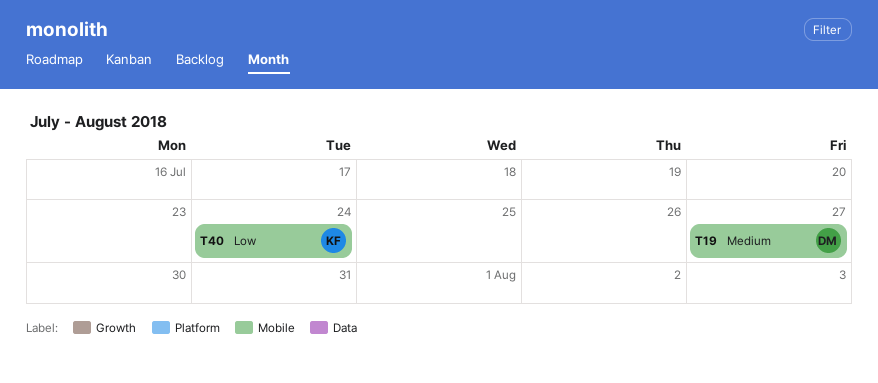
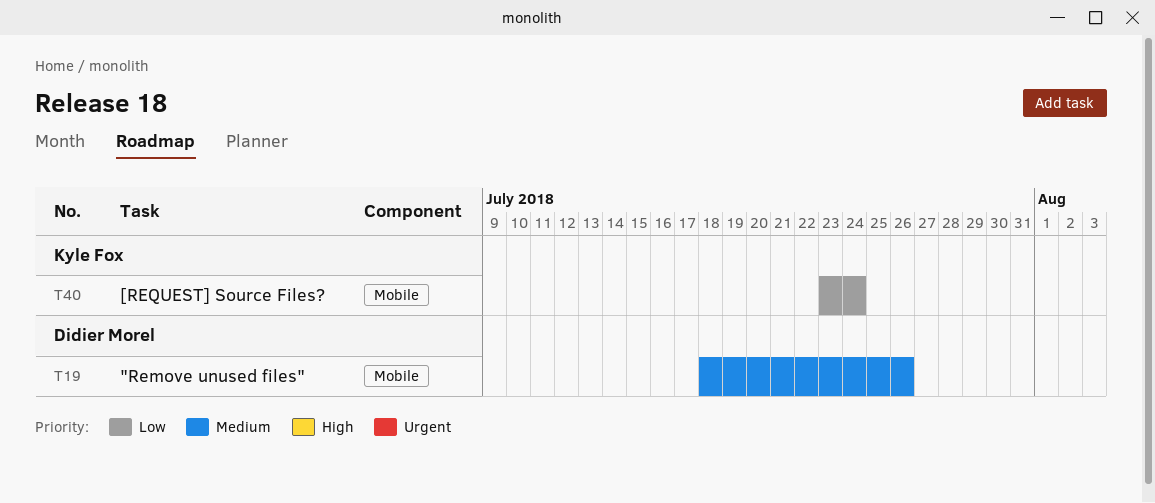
T19, due: Jul 27 -> Jul 26

